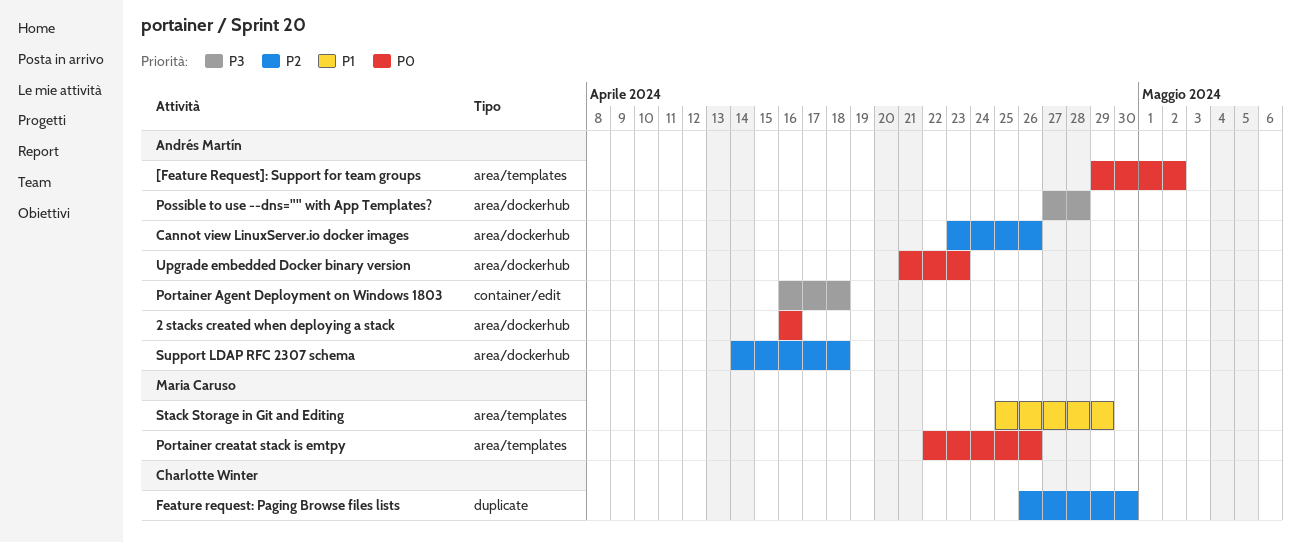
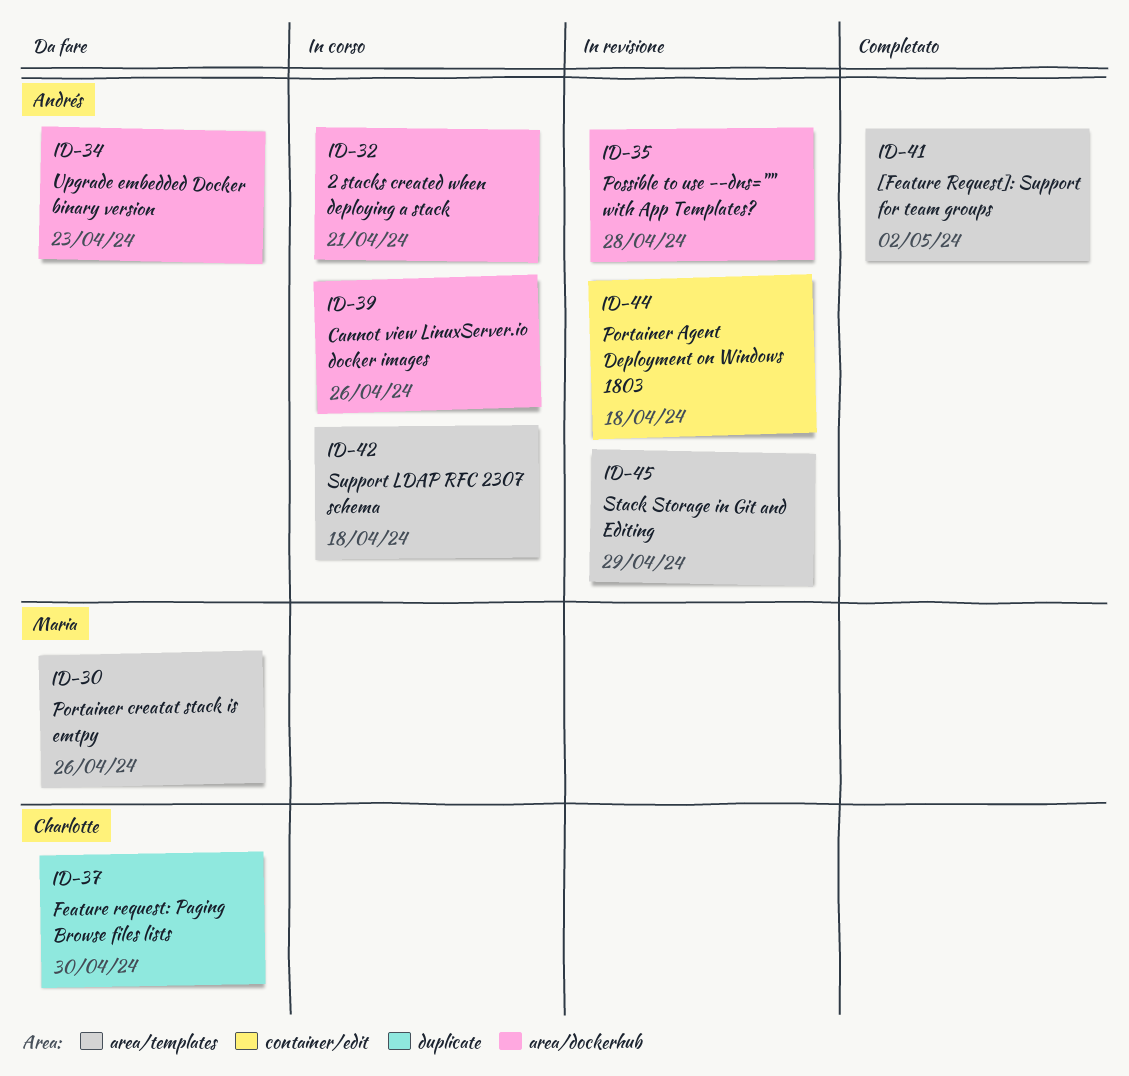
2 stacks created when deploying a stack, due: Apr 16 -> Apr 21
Stack Storage in Git and Editing, owner: Maria Caruso -> Andrés Martín
Support LDAP RFC 2307 schema, label: area/dockerhub -> area/templates

